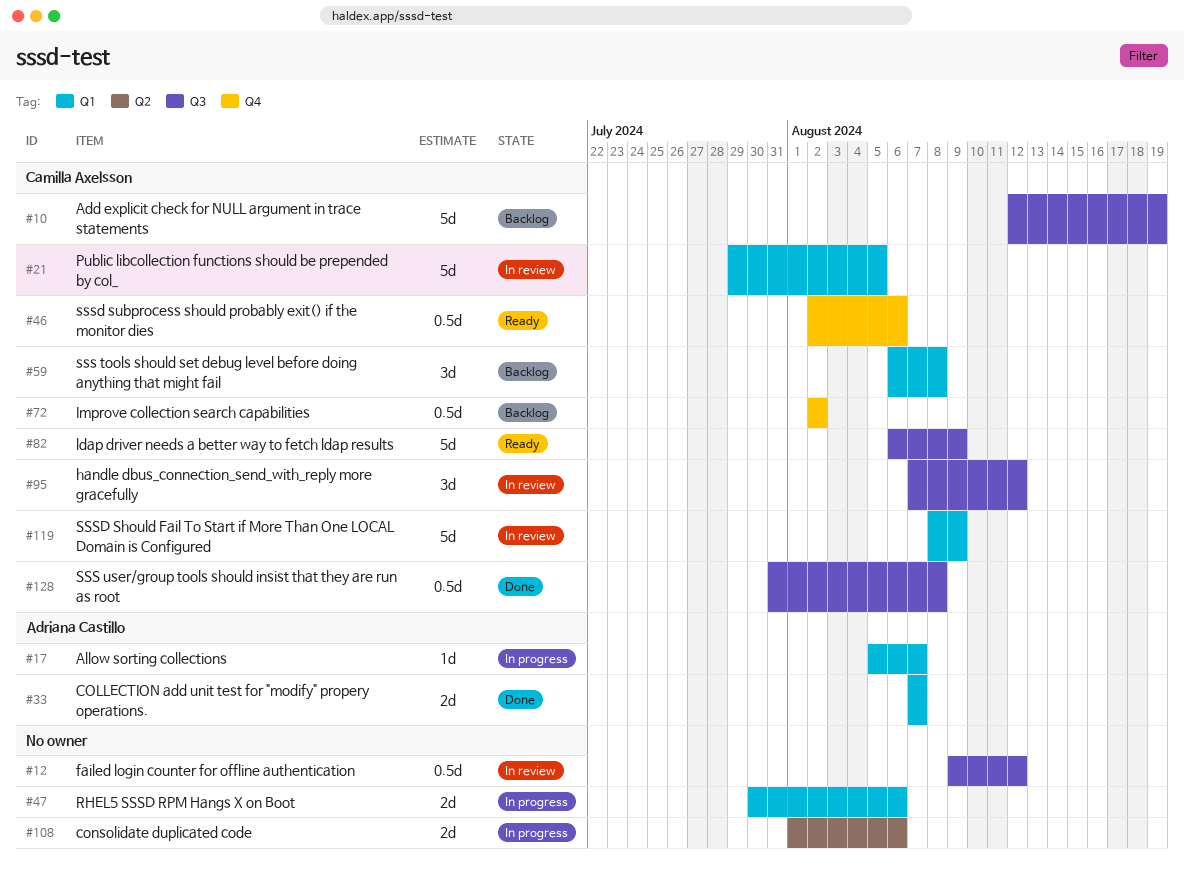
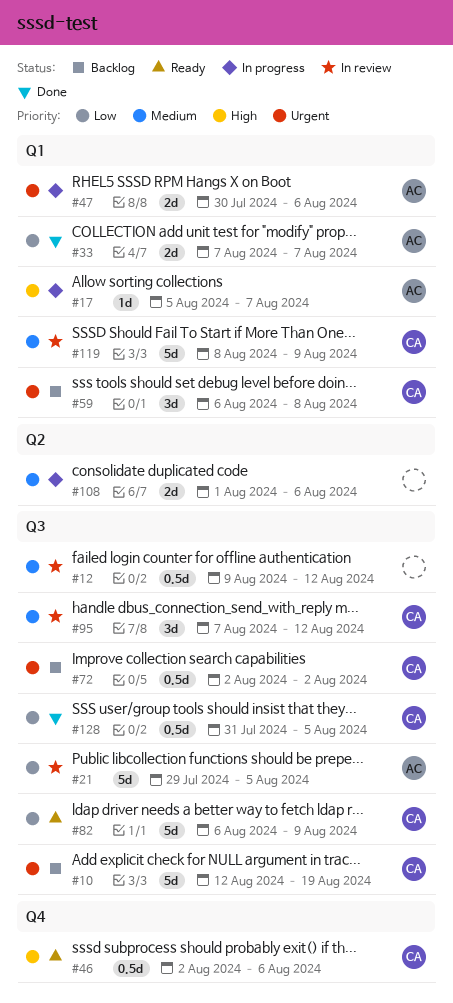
#21, owner: Camilla Axelsson -> Adriana Castillo
#21, label: Q1 -> Q3
#47, owner: none -> Adriana Castillo
#72, label: Q4 -> Q3
#128, due: Aug 8 -> Aug 5

